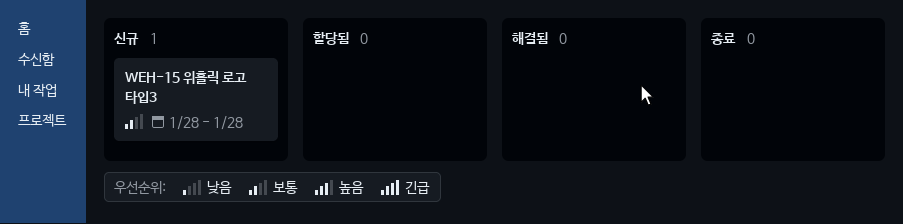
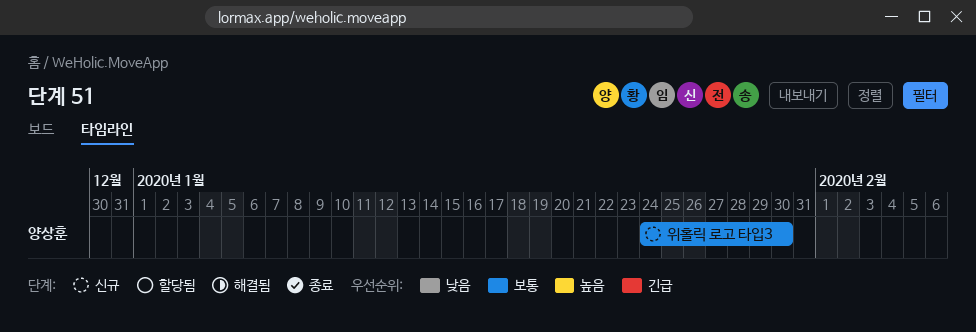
위홀릭 로고 타입3, start: Jan 28 -> Jan 24
위홀릭 로고 타입3, due: Jan 28 -> Jan 30

